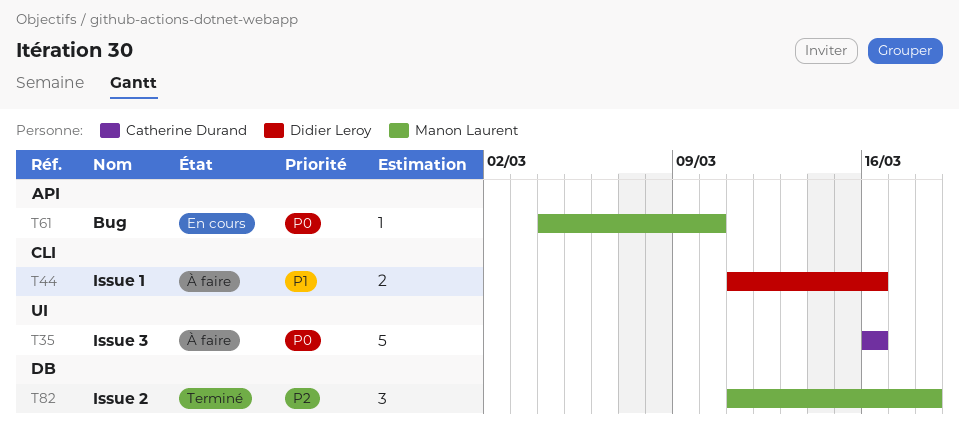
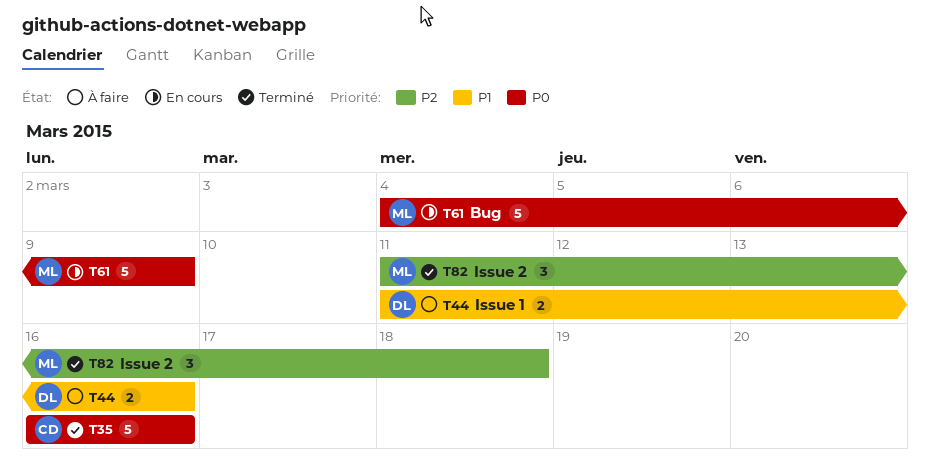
T35, status: À faire -> Terminé
T61, estimate: 1 -> 5
T61, due: Mar 10 -> Mar 9

